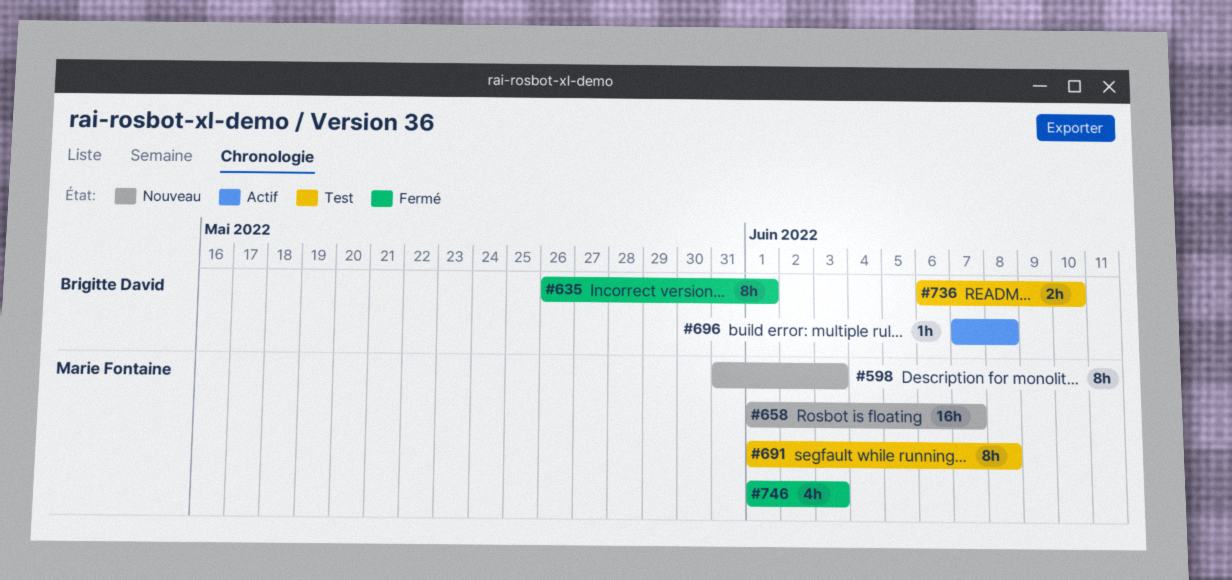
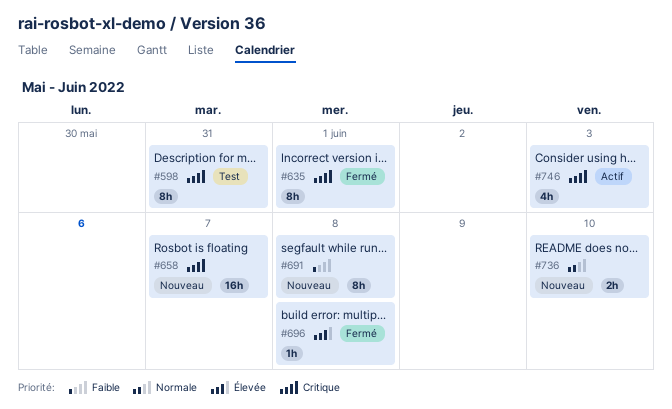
#598, status: Nouveau -> Test
#598, due: Jun 3 -> May 31
#691, status: Test -> Nouveau
#696, status: Actif -> Fermé
#736, status: Test -> Nouveau
#746, status: Fermé -> Actif

